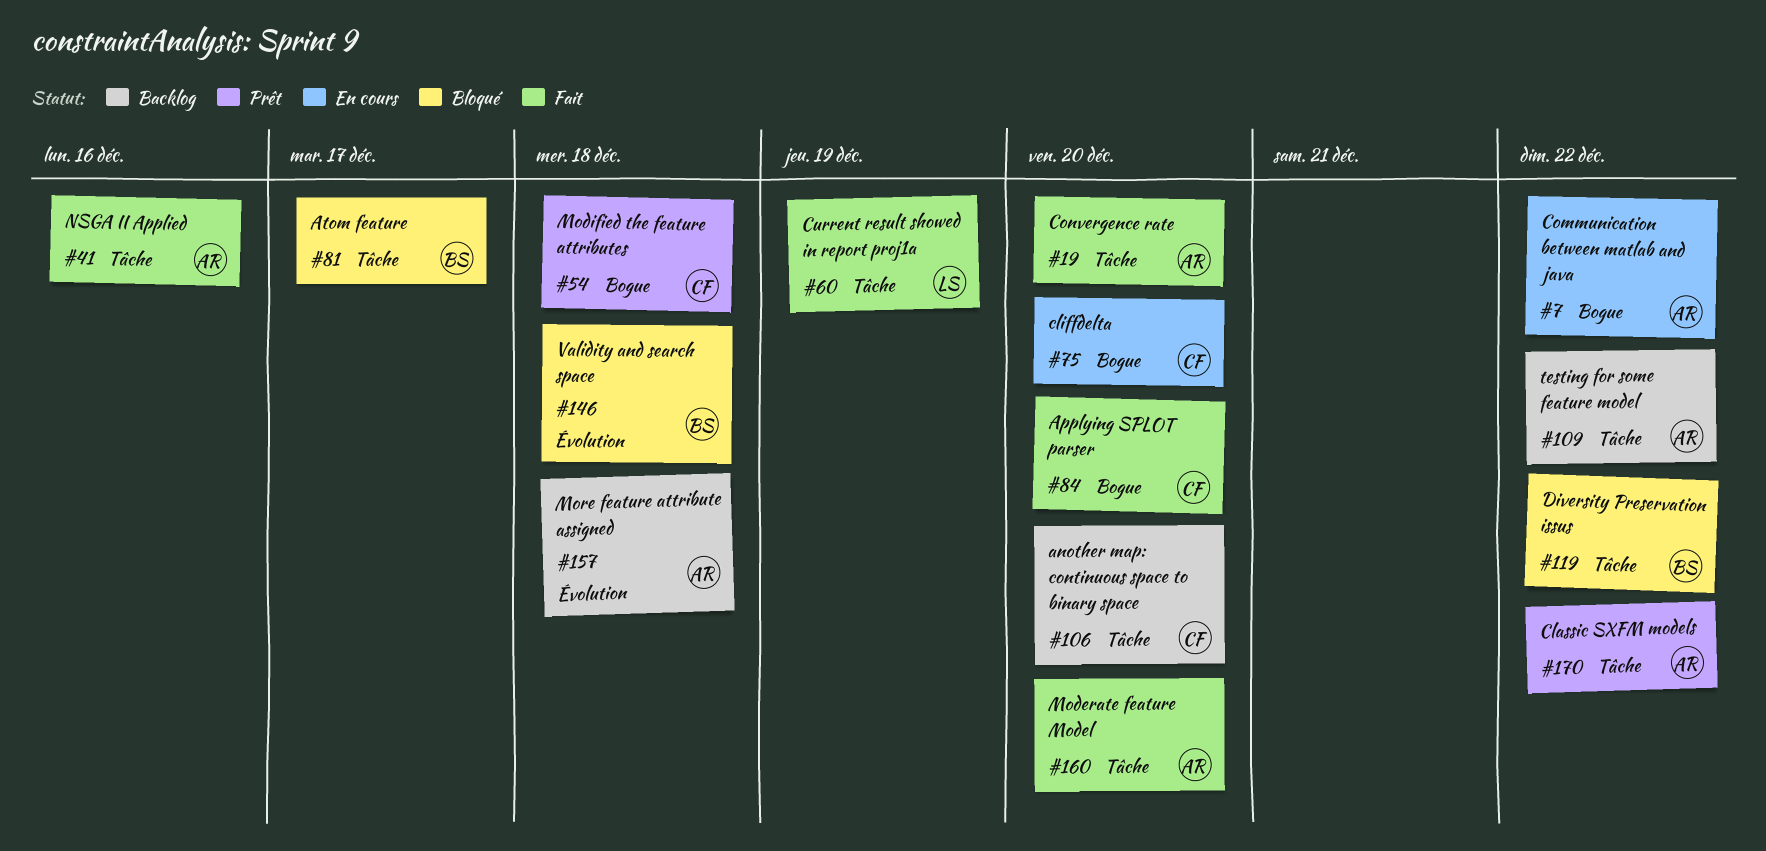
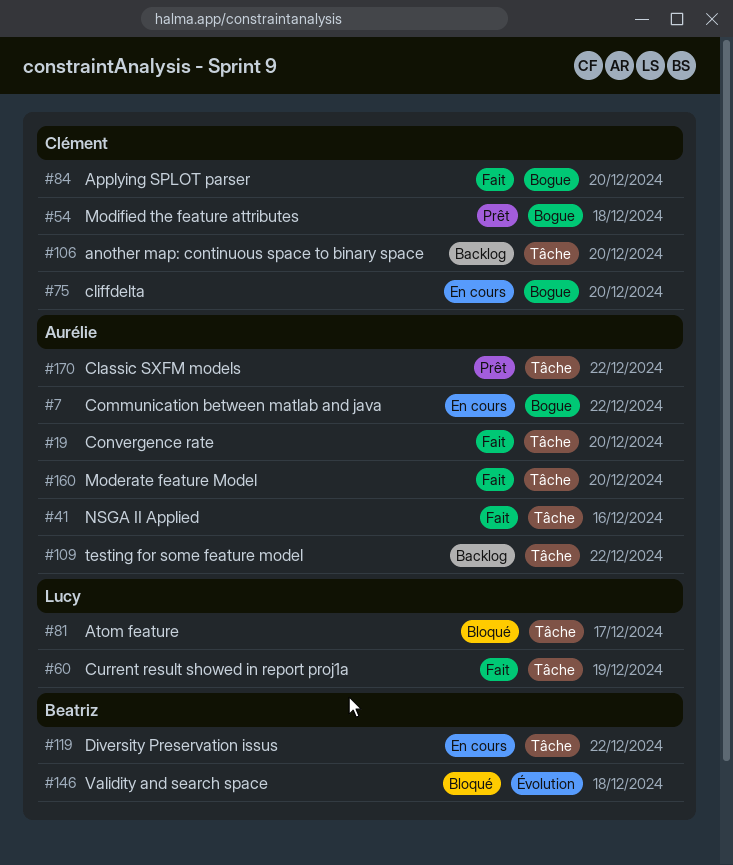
#81, owner: Beatriz -> Lucy
#119, status: Bloqué -> En cours
#157: present -> none

